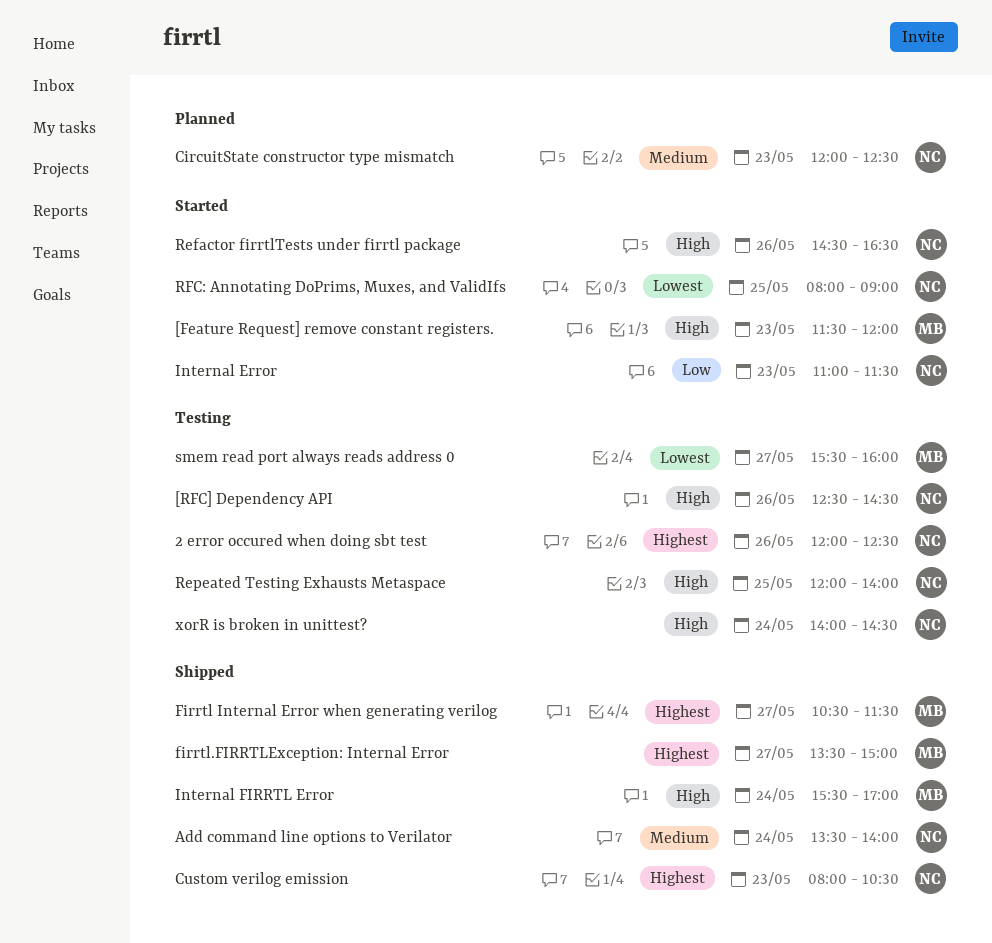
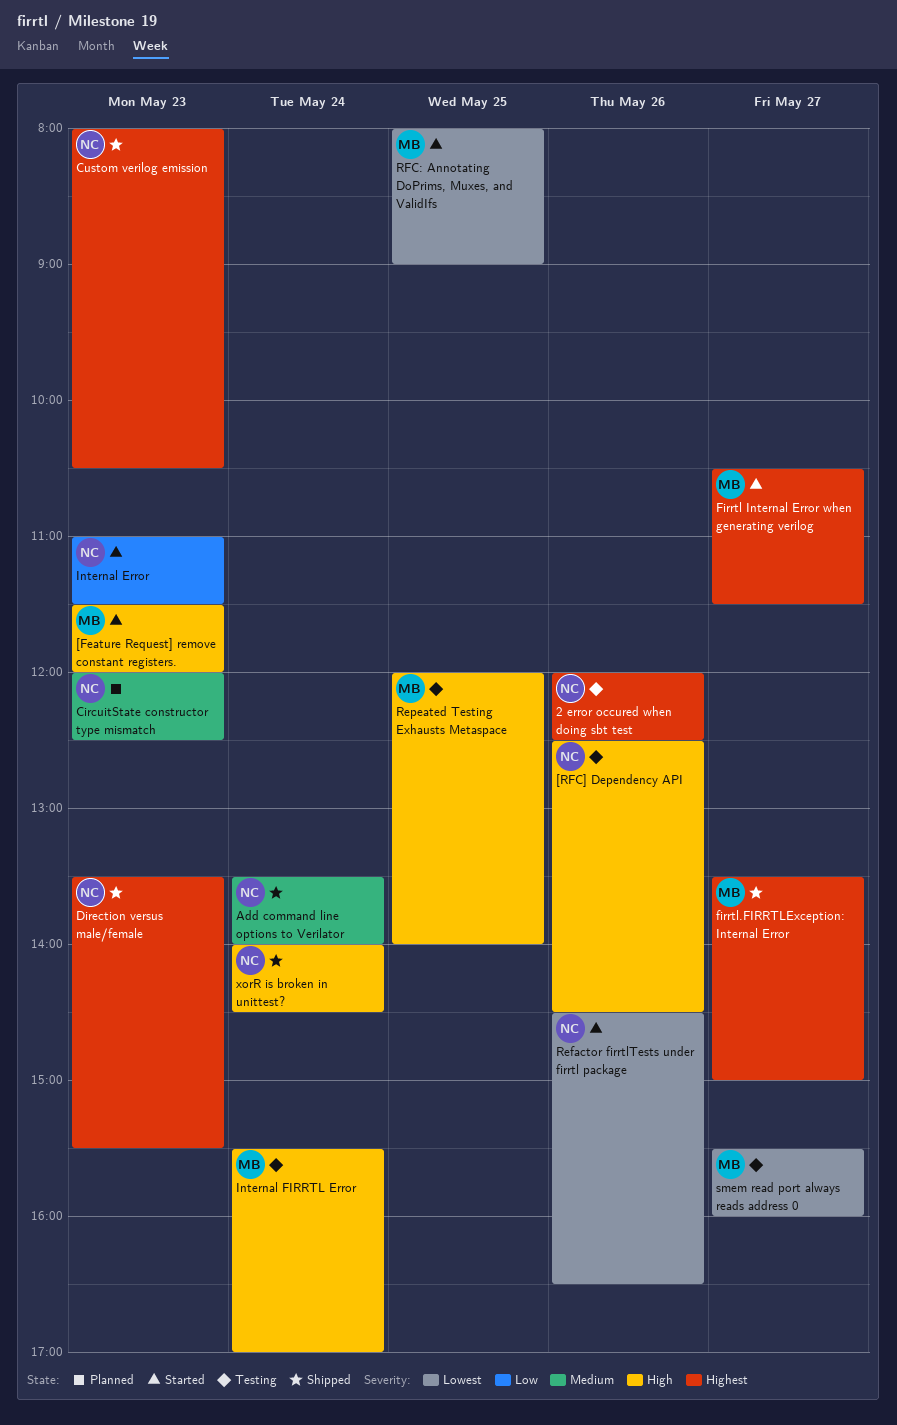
Direction versus male/female: none -> present
Firrtl Internal Error when generating verilog, status: Shipped -> Started
Internal FIRRTL Error, status: Shipped -> Testing
Refactor firrtlTests under firrtl package, priority: High -> Lowest
Repeated Testing Exhausts Metaspace, owner: NC -> MB
RFC: Annotating DoPrims, Muxes, and ValidIfs, owner: NC -> MB
xorR is broken in unittest?, status: Testing -> Shipped

